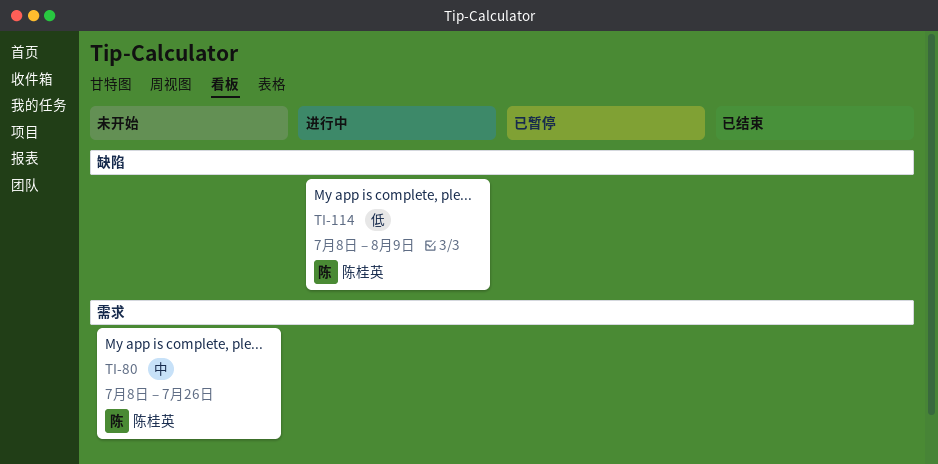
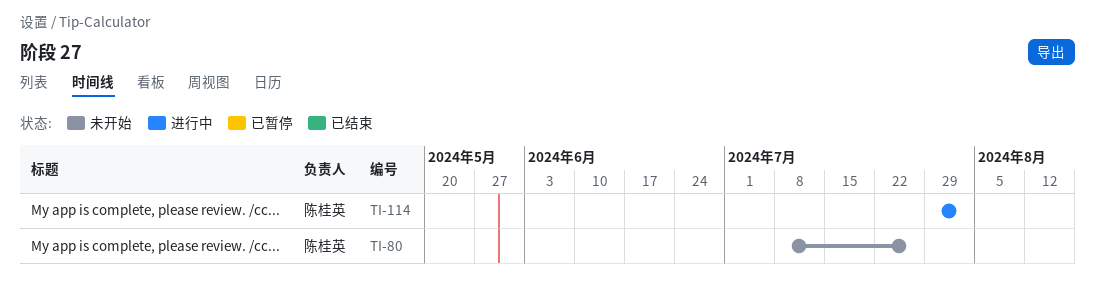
TI-114, start: Jul 8 -> Jul 29
TI-114, due: Aug 9 -> Aug 2

